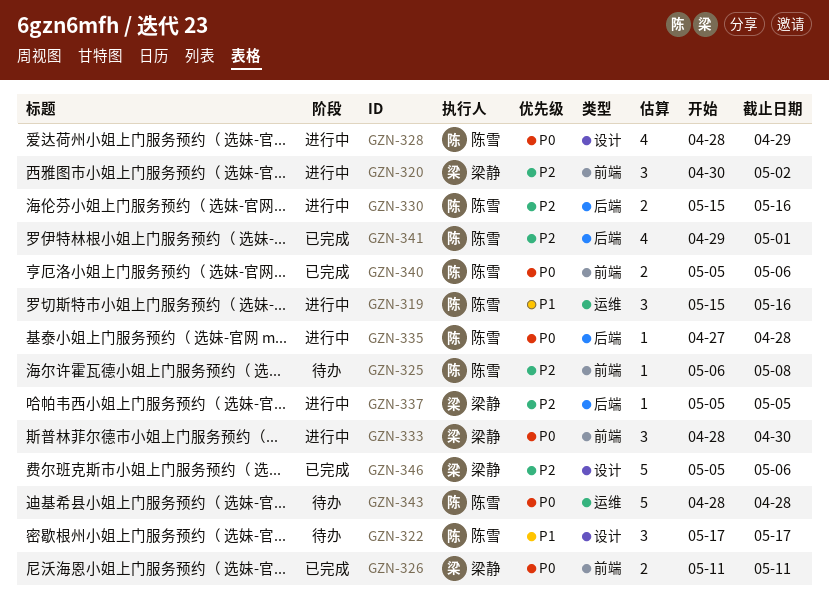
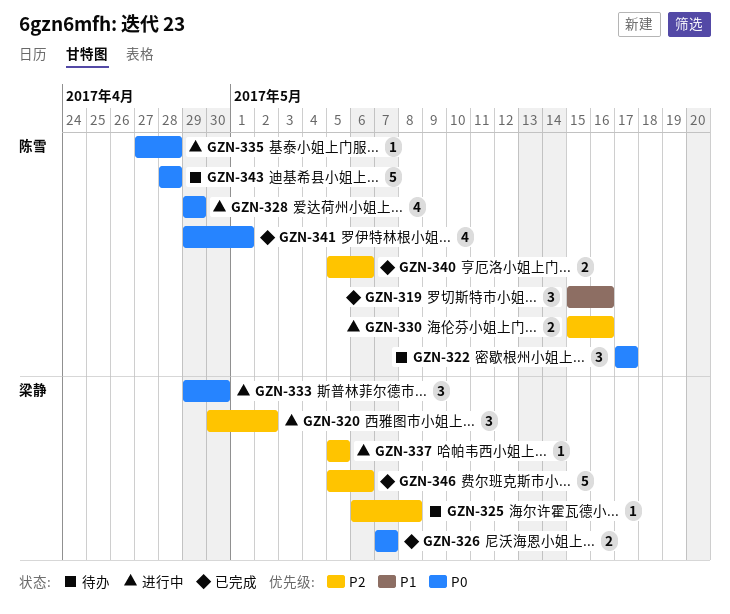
GZN-319, status: 进行中 -> 已完成
GZN-322, priority: P1 -> P0
GZN-325, owner: 陈雪 -> 梁静
GZN-326, start: May 11 -> May 7
GZN-326, due: May 11 -> May 7
GZN-328, start: Apr 28 -> Apr 29
GZN-333, start: Apr 28 -> Apr 29
GZN-340, priority: P0 -> P2
GZN-341, priority: P2 -> P0

